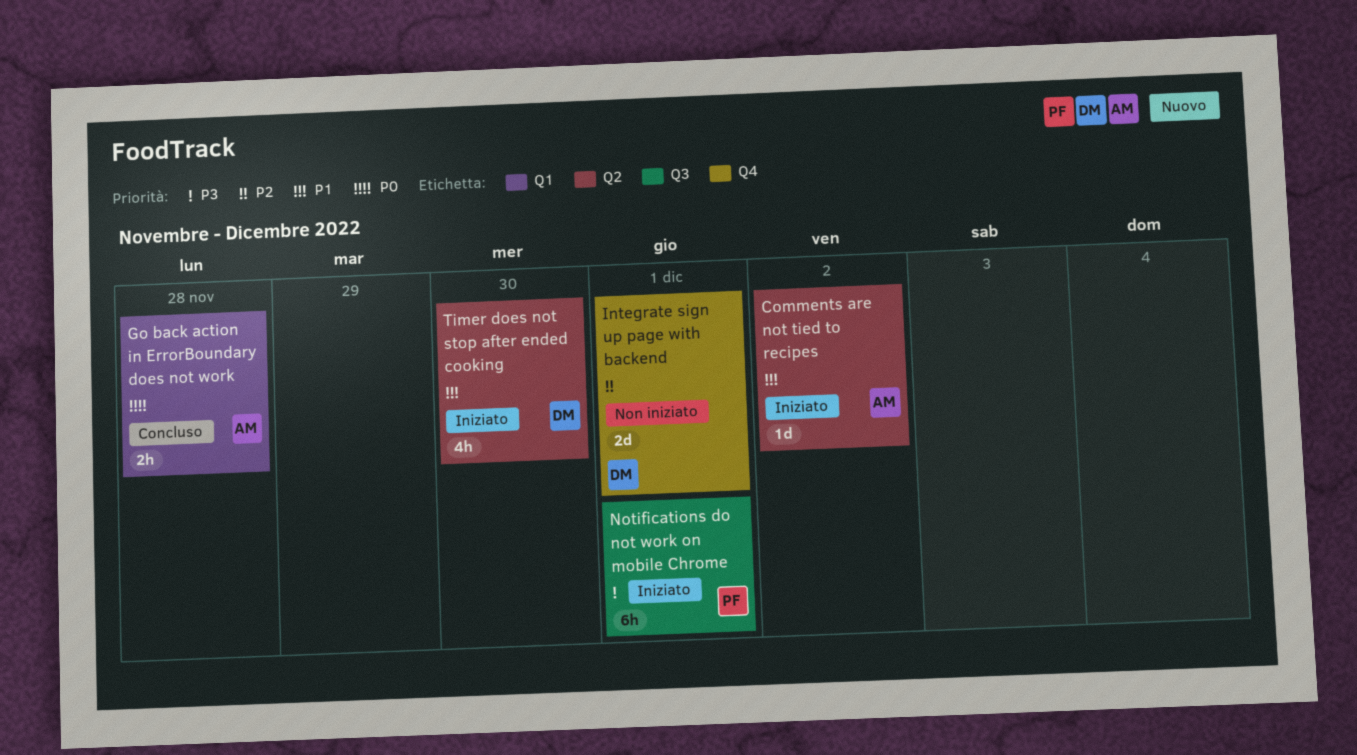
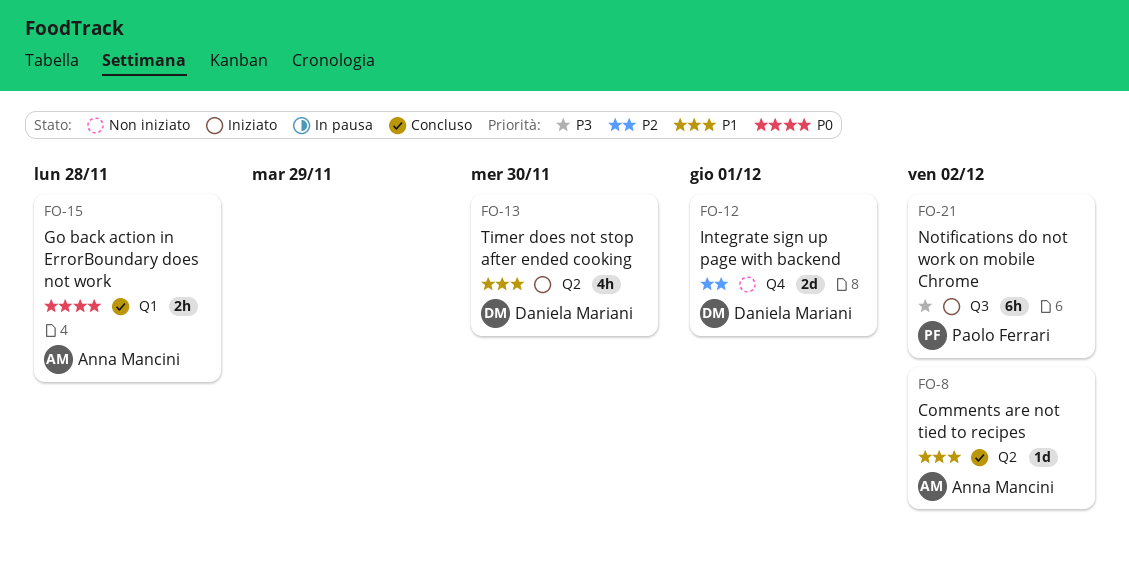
Comments are not tied to recipes, status: Iniziato -> Concluso
Notifications do not work on mobile Chrome, due: Dec 1 -> Dec 2

